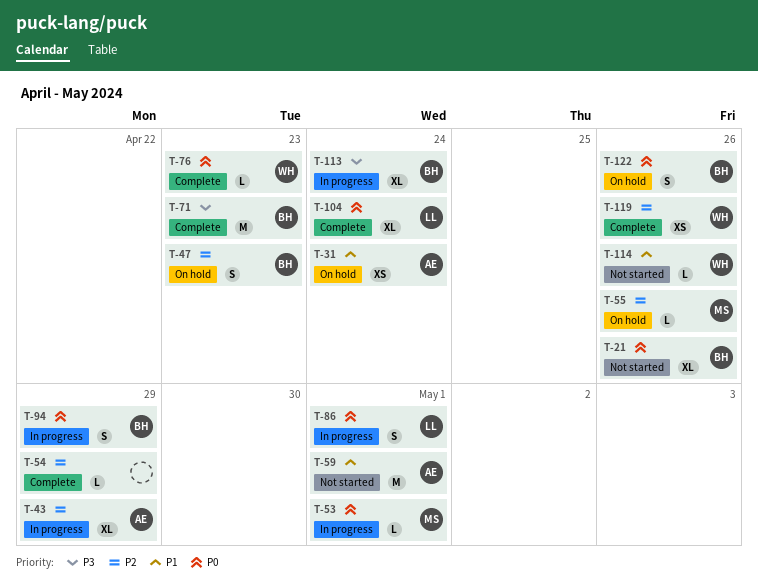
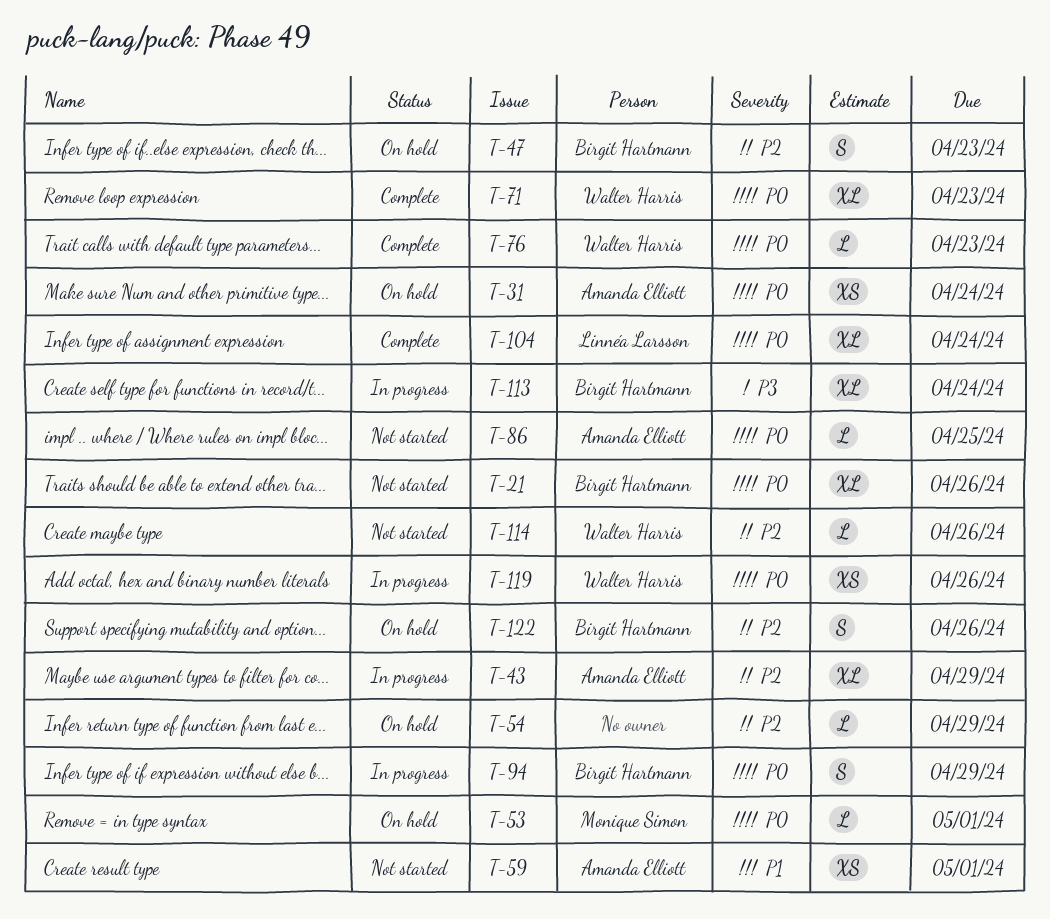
T-31, priority: P1 -> P0
T-53, status: In progress -> On hold
T-54, status: Complete -> On hold
T-55: present -> none
T-59, estimate: M -> XS
T-71, owner: Birgit Hartmann -> Walter Harris
T-71, priority: P3 -> P0
T-71, estimate: M -> XL
T-86, status: In progress -> Not started
T-86, owner: Linnéa Larsson -> Amanda Elliott
T-86, estimate: S -> L
T-86, due: May 1 -> Apr 25
T-114, priority: P1 -> P2
T-119, status: Complete -> In progress
T-119, priority: P2 -> P0
T-122, priority: P0 -> P2

